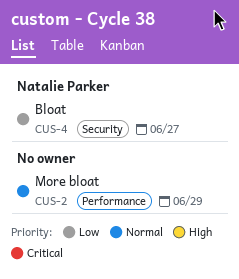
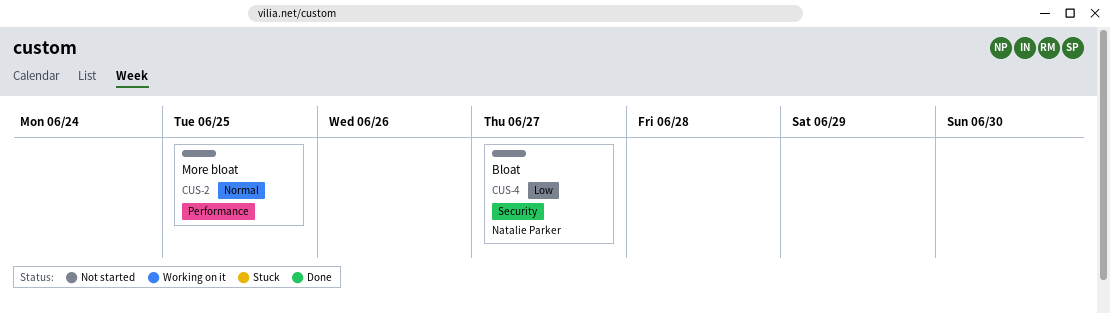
CUS-2, due: Jun 29 -> Jun 25

